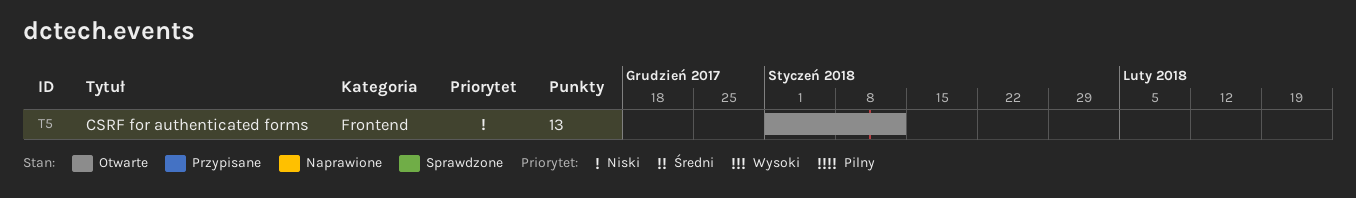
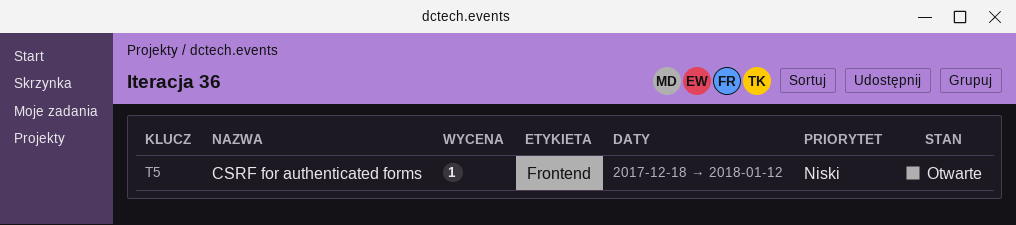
T5, estimate: 13 -> 1
T5, start: Jan 1 -> Dec 18

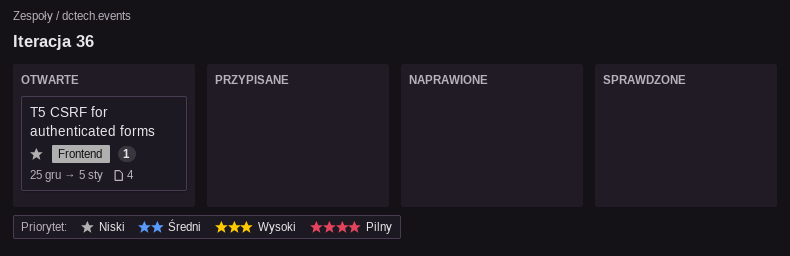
T5, start: Dec 18 -> Dec 25
T5, due: Jan 12 -> Jan 5

